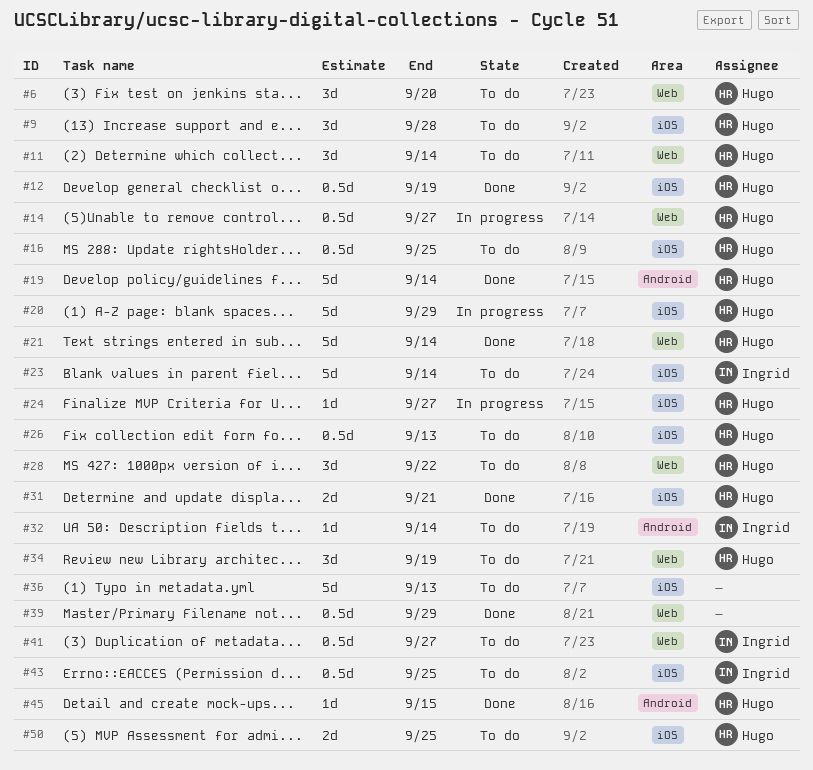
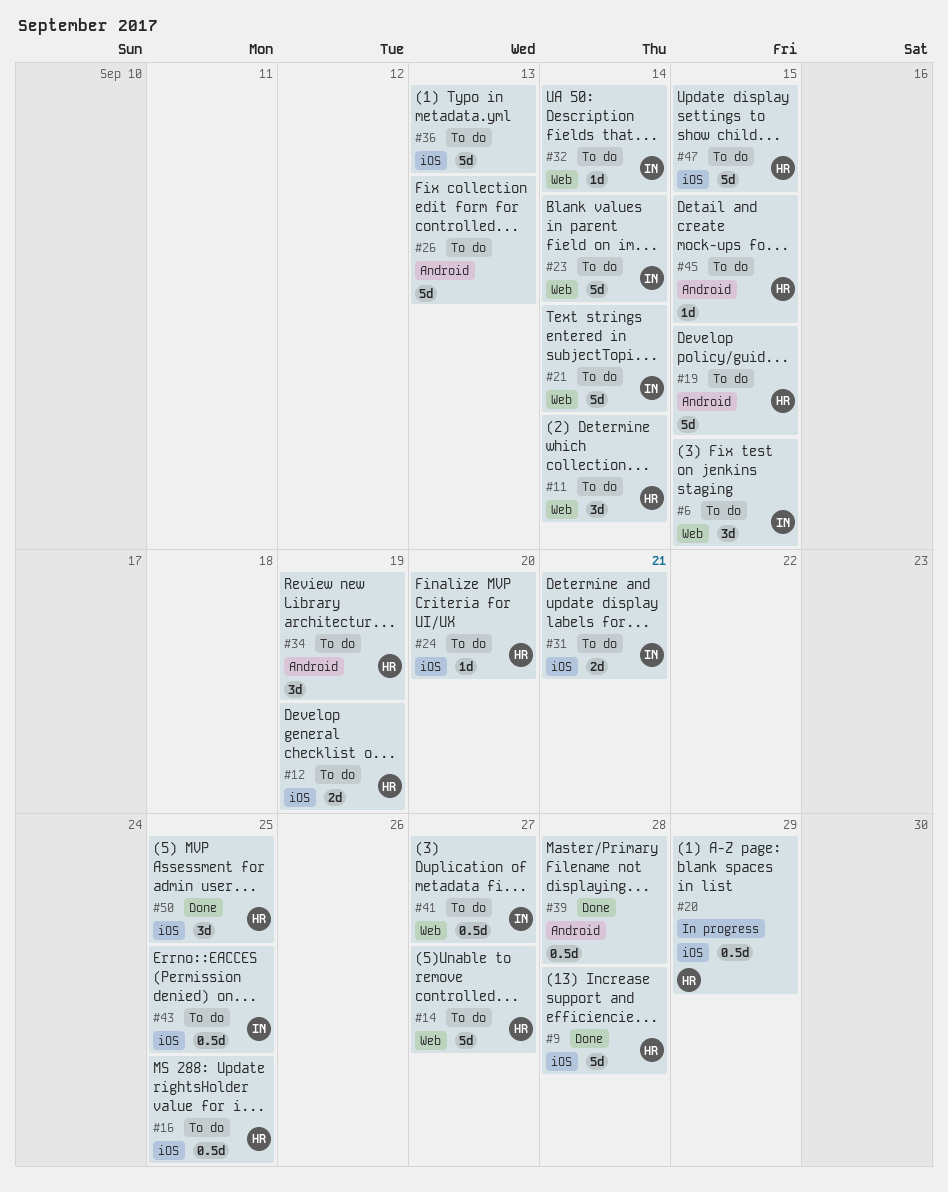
#6, owner: Hugo -> Ingrid
#6, due: Sep 20 -> Sep 15
#9, status: To do -> Done
#9, estimate: 3d -> 5d
#12, status: Done -> To do
#12, estimate: 0.5d -> 2d
#14, status: In progress -> To do
#14, estimate: 0.5d -> 5d
#19, status: Done -> To do
#19, due: Sep 14 -> Sep 15
#20, estimate: 5d -> 0.5d
#21, status: Done -> To do
#21, owner: Hugo -> Ingrid
#23, label: iOS -> Web
#24, status: In progress -> To do
#24, due: Sep 27 -> Sep 20
#26, owner: Hugo -> none
#26, label: iOS -> Android
#26, estimate: 0.5d -> 5d
#28: present -> none
#31, status: Done -> To do
#31, owner: Hugo -> Ingrid
#32, label: Android -> Web
#34, label: Web -> Android
#39, label: Web -> Android
#39, due: Sep 29 -> Sep 28
#45, status: Done -> To do
#47: none -> present
#50, status: To do -> Done
#50, estimate: 2d -> 3d

